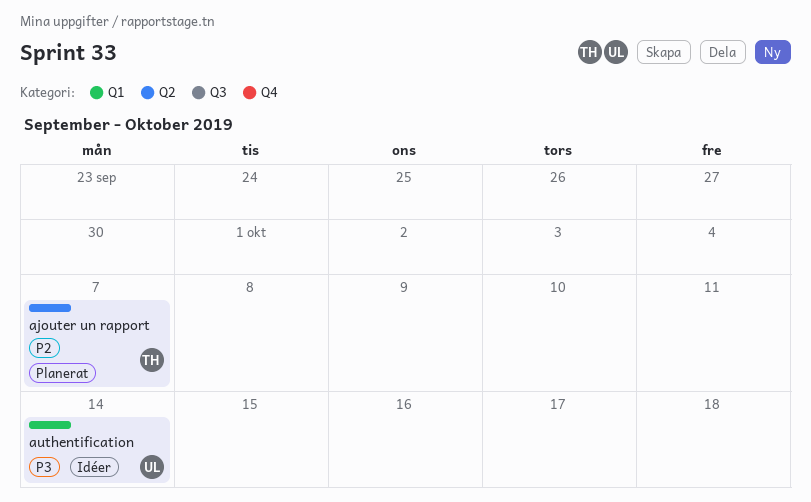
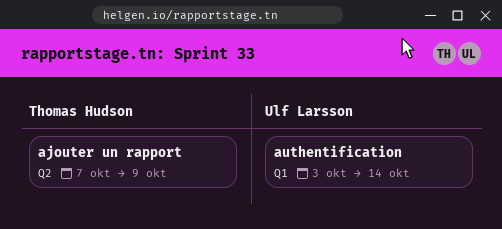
ajouter un rapport, due: Oct 7 -> Oct 9

